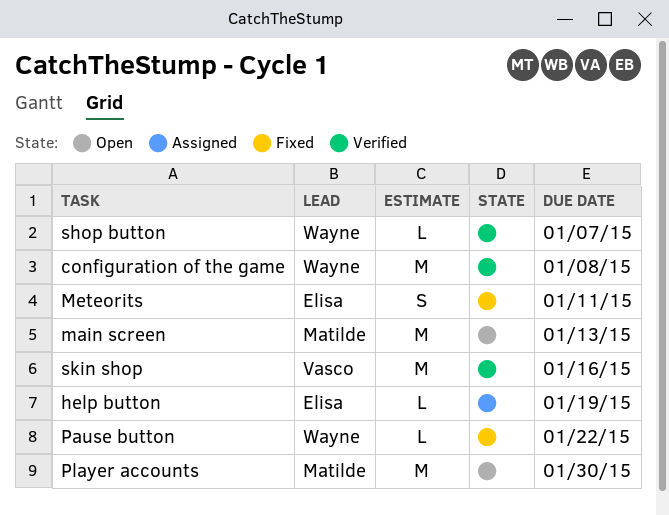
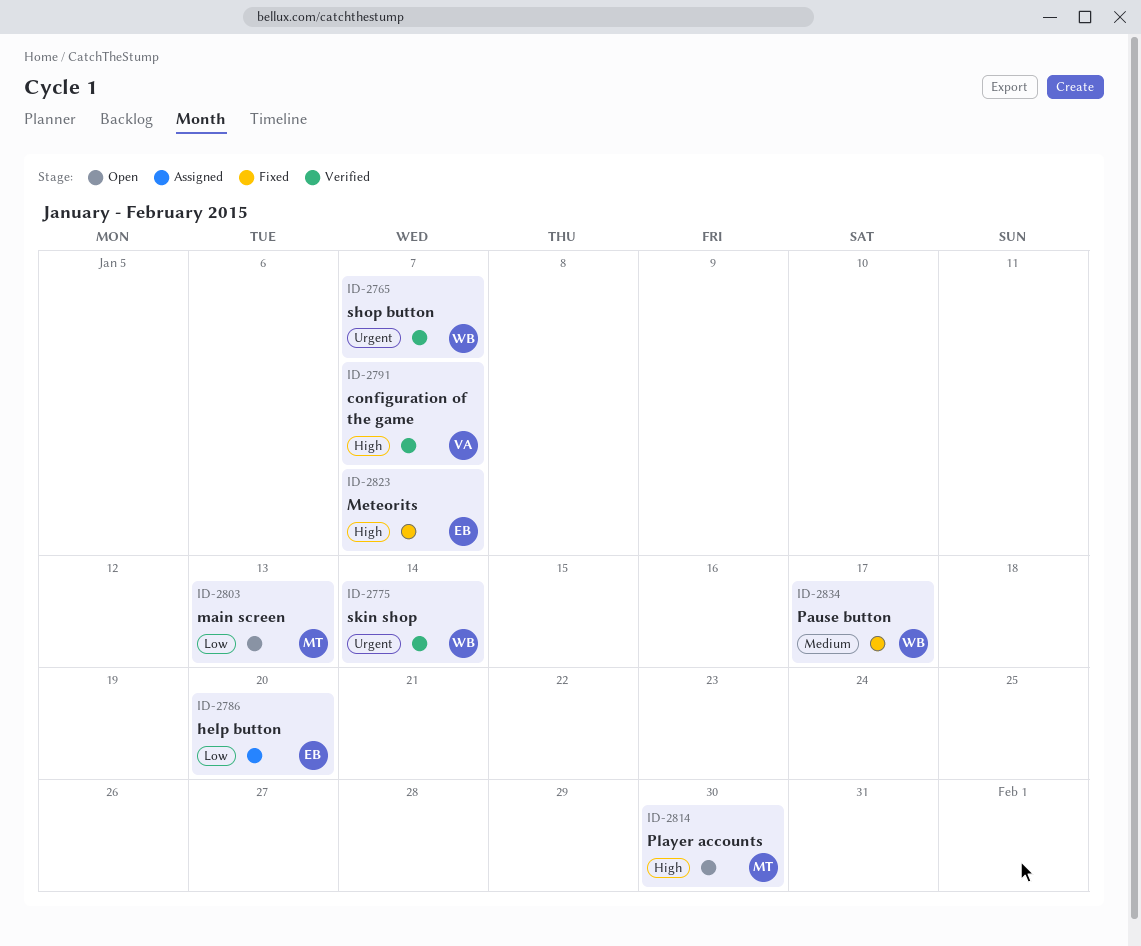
configuration of the game, owner: Wayne -> Vasco
configuration of the game, due: Jan 8 -> Jan 7
help button, due: Jan 19 -> Jan 20
Meteorits, due: Jan 11 -> Jan 7
Pause button, due: Jan 22 -> Jan 17
skin shop, owner: Vasco -> Wayne
skin shop, due: Jan 16 -> Jan 14

